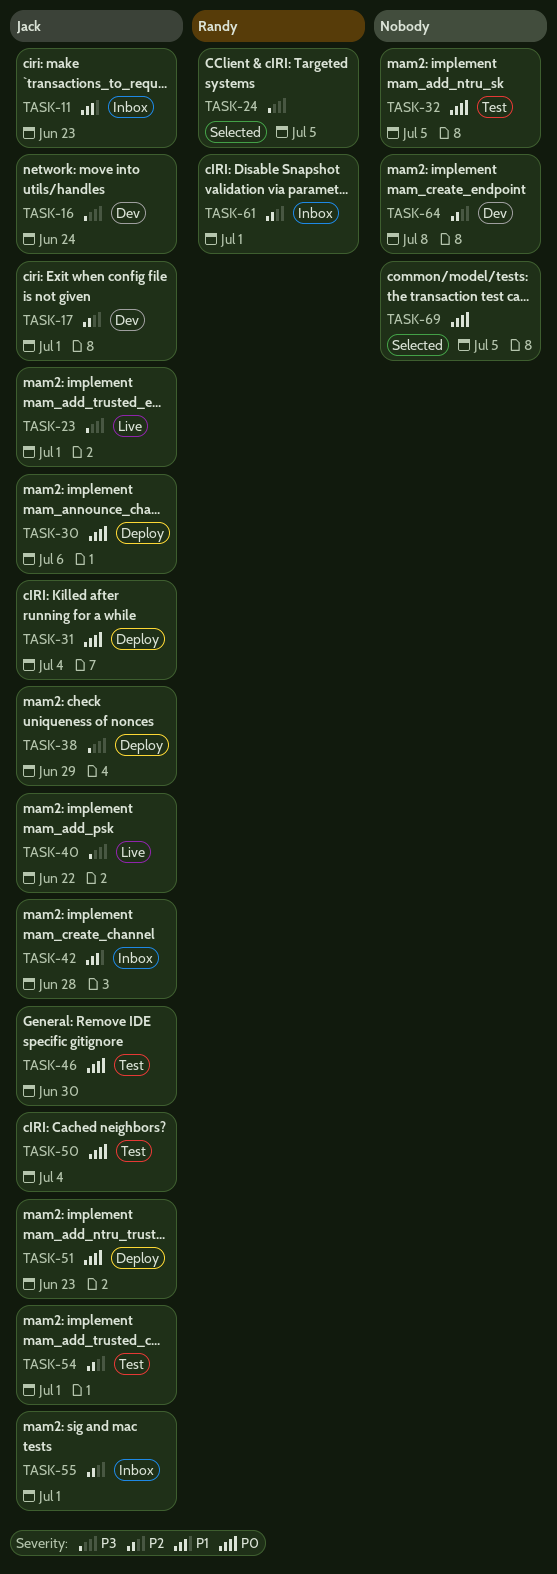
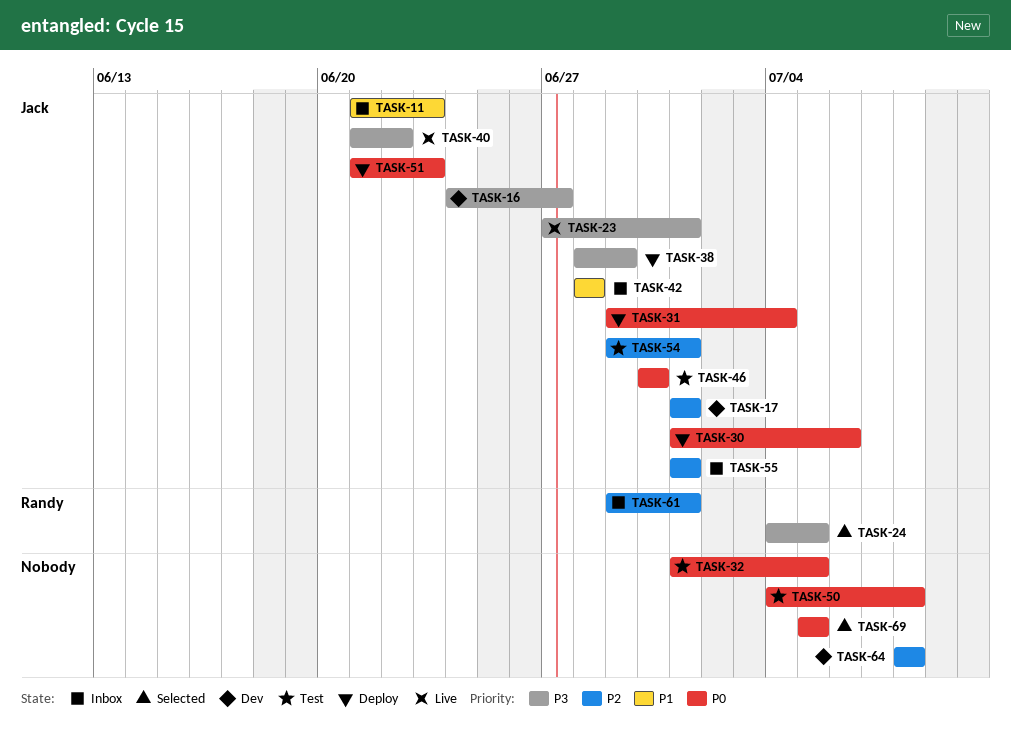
TASK-16, due: Jun 24 -> Jun 27
TASK-50, owner: Jack -> none
TASK-50, due: Jul 4 -> Jul 8

